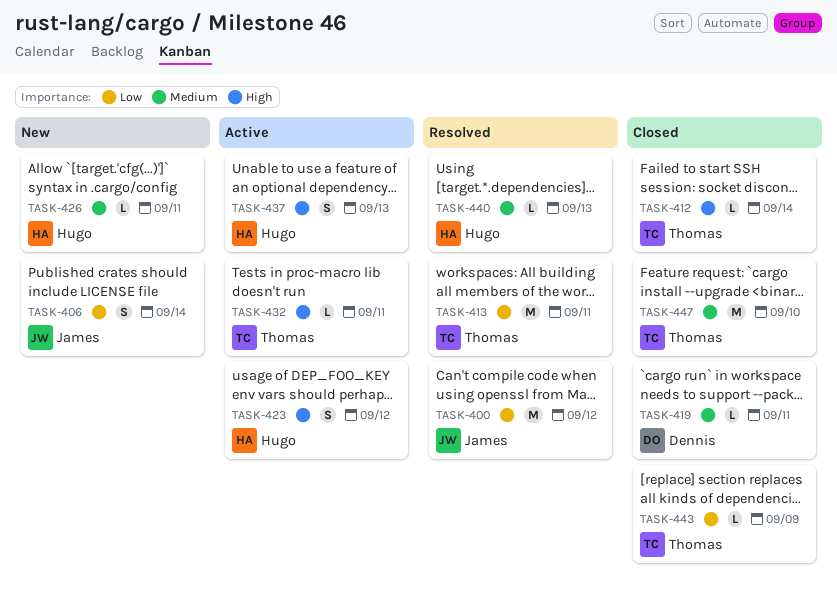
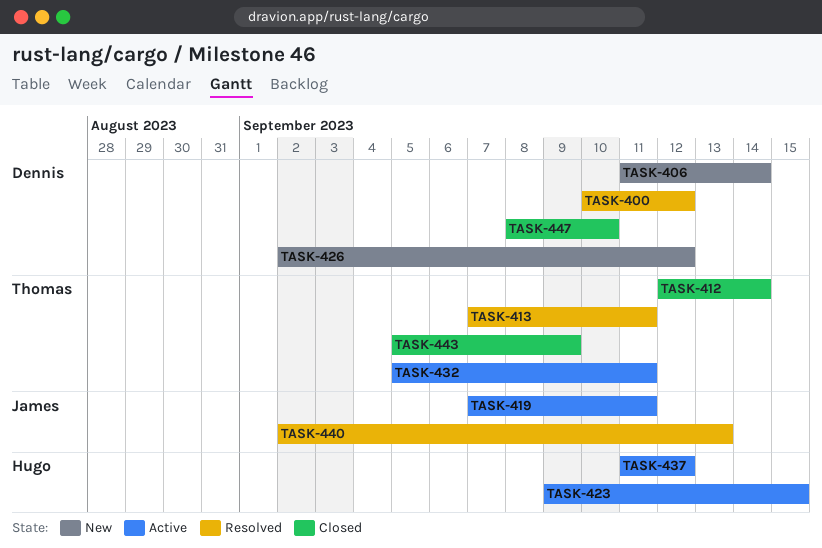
TASK-400, owner: James -> Dennis
TASK-406, owner: James -> Dennis
TASK-419, status: Closed -> Active
TASK-419, owner: Dennis -> James
TASK-423, due: Sep 12 -> Sep 15
TASK-426, owner: Hugo -> Dennis
TASK-426, due: Sep 11 -> Sep 12
TASK-437, due: Sep 13 -> Sep 12
TASK-440, owner: Hugo -> James
TASK-447, owner: Thomas -> Dennis

